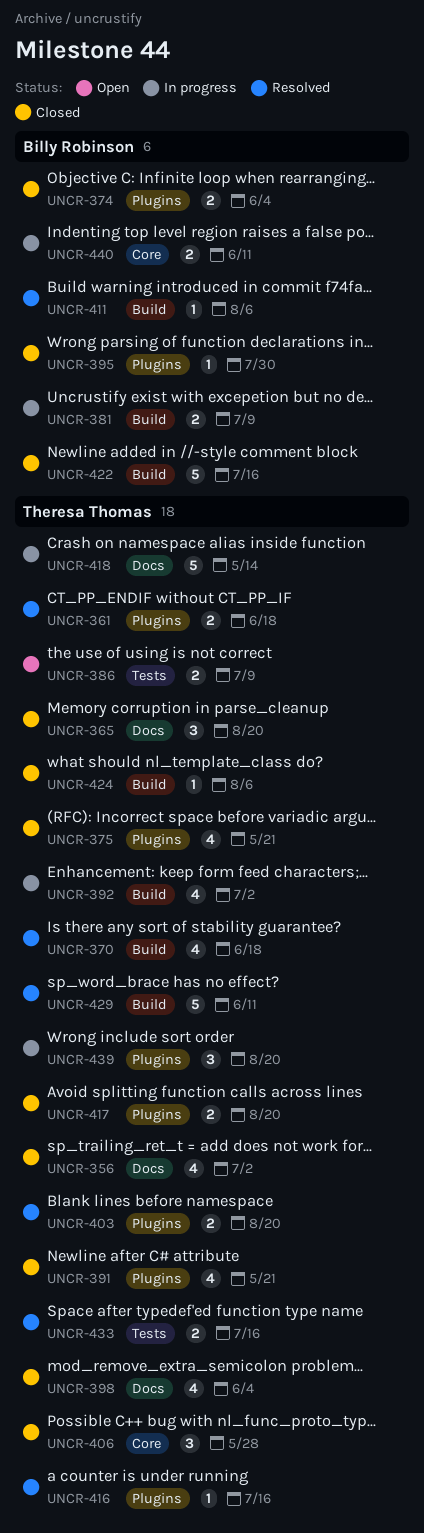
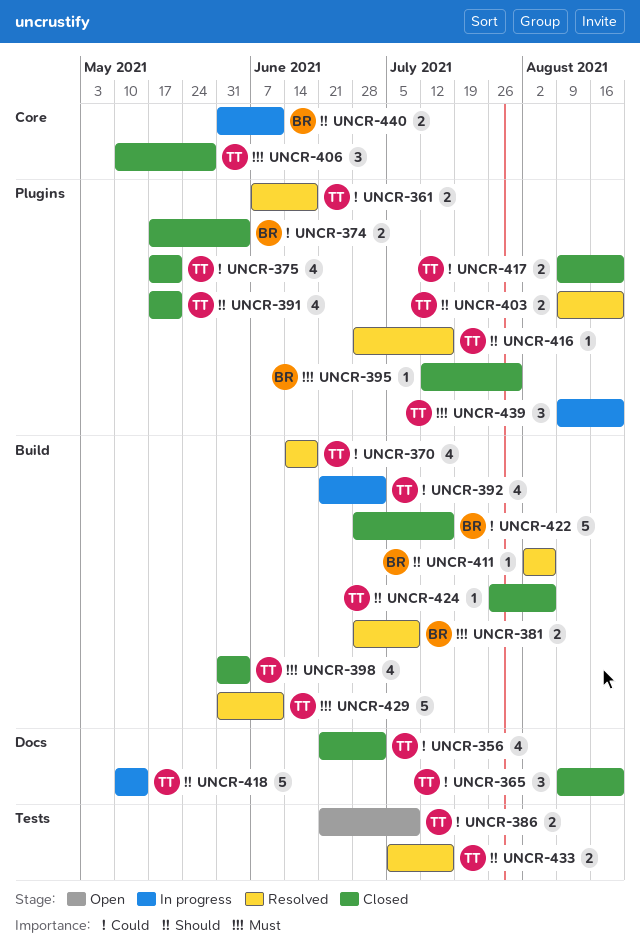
UNCR-381, status: In progress -> Resolved
UNCR-398, label: Docs -> Build

